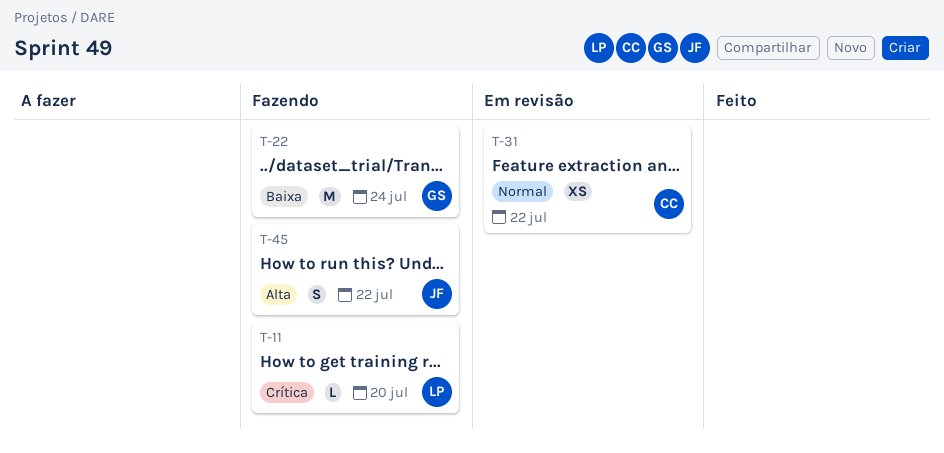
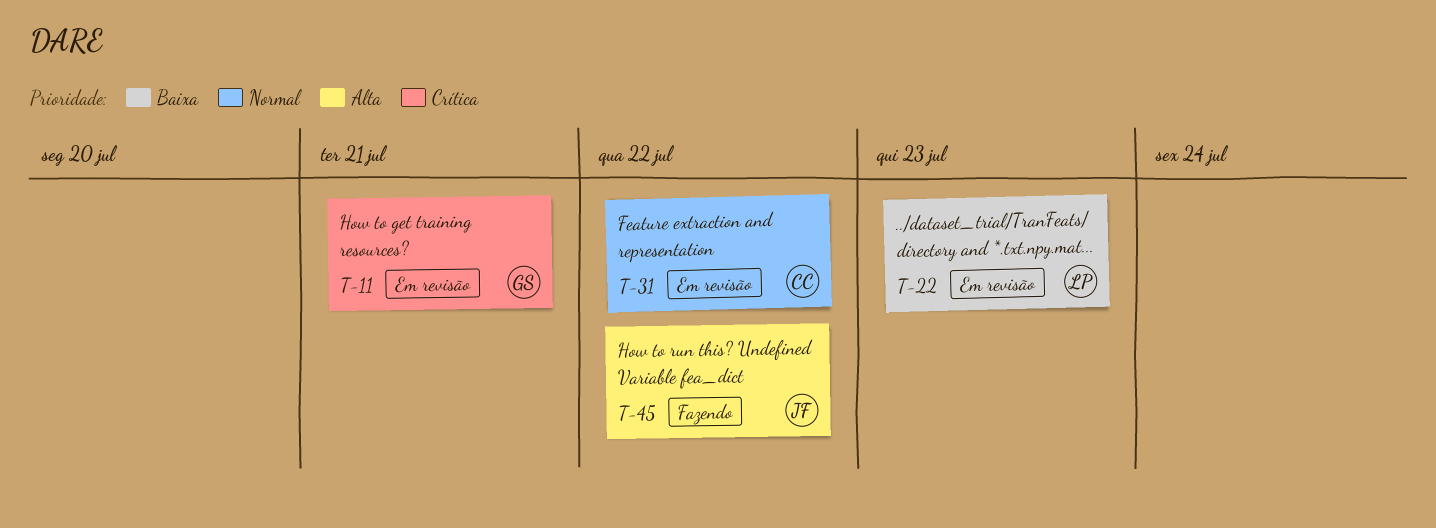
T-11, status: Fazendo -> Em revisão
T-11, owner: LP -> GS
T-11, due: Jul 20 -> Jul 21
T-22, status: Fazendo -> Em revisão
T-22, owner: GS -> LP
T-22, due: Jul 24 -> Jul 23

